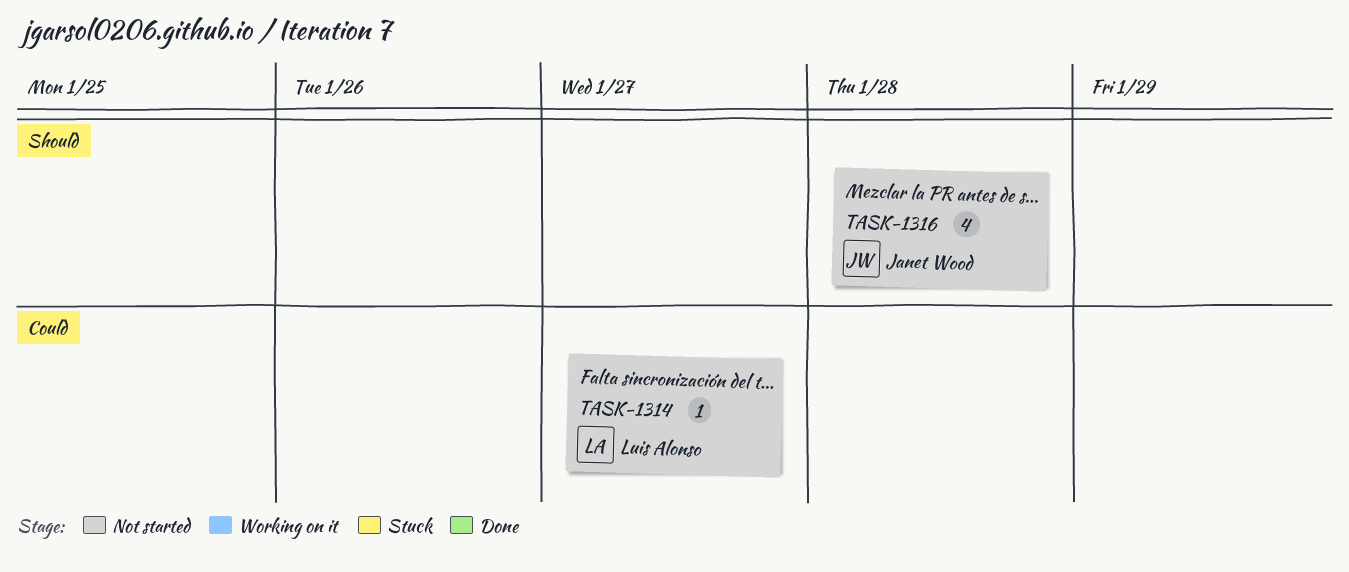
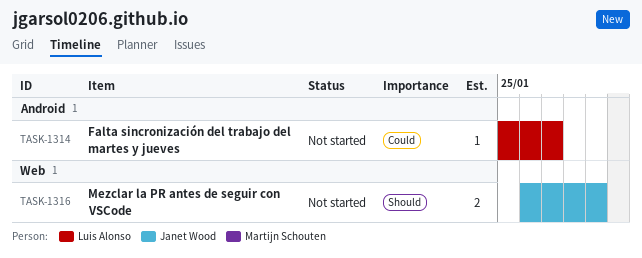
TASK-1316, estimate: 4 -> 2
TASK-1316, due: Jan 28 -> Jan 29

